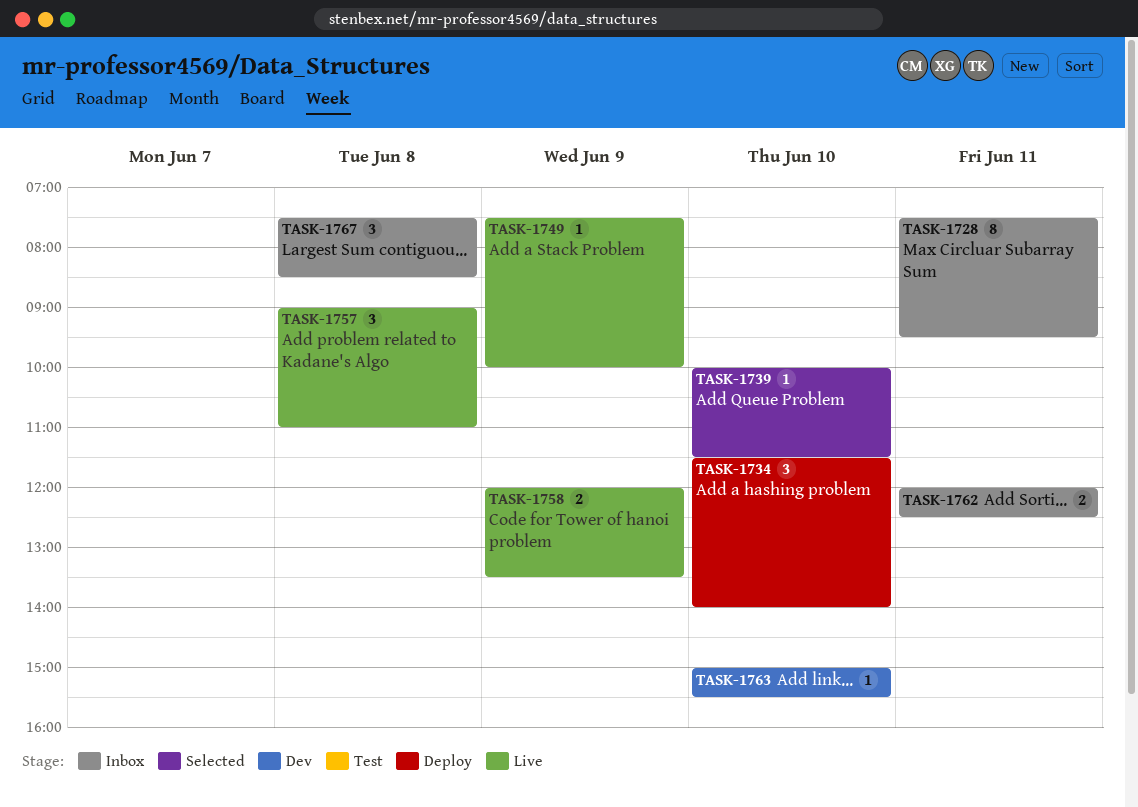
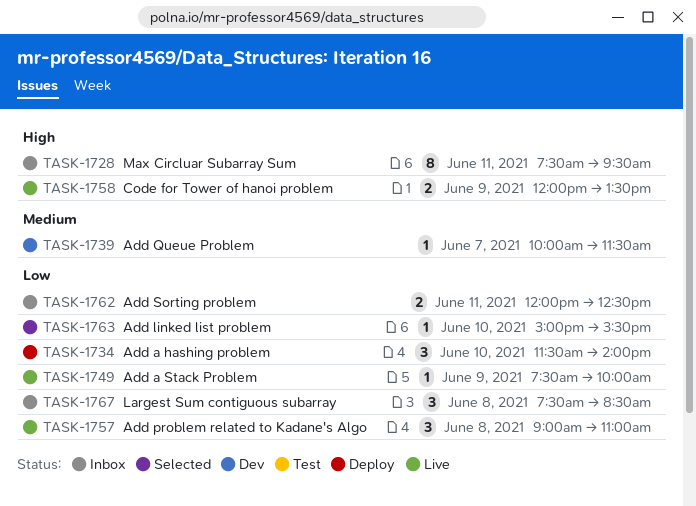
TASK-1739, status: Selected -> Dev
TASK-1739, day: Jun 10 -> Jun 7
TASK-1763, status: Dev -> Selected

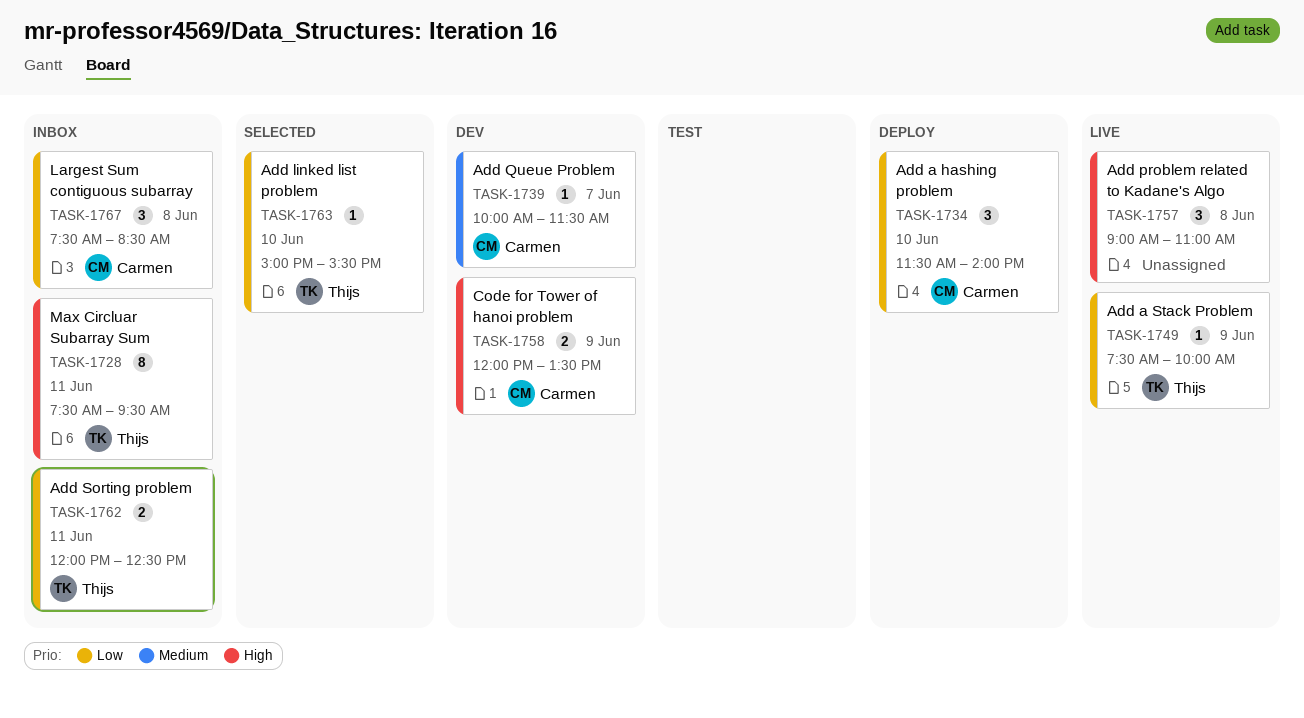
TASK-1757, priority: Low -> High
TASK-1758, status: Live -> Dev

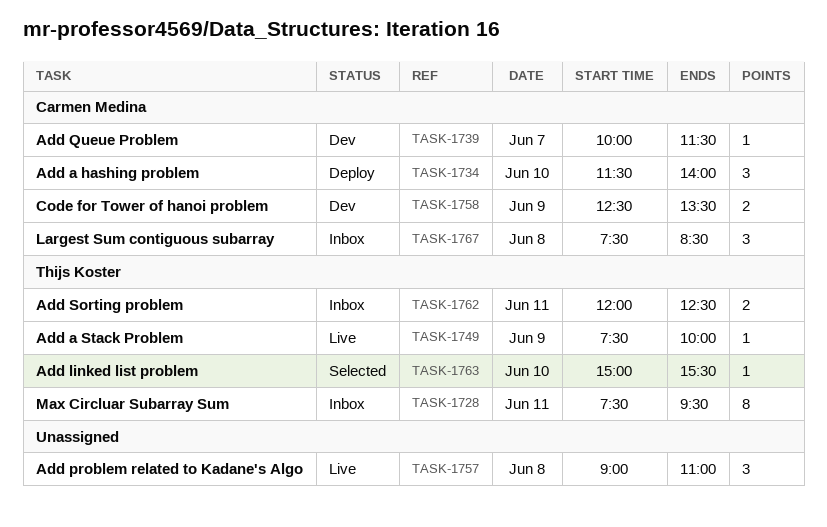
TASK-1758, begins: 12:00 -> 12:30

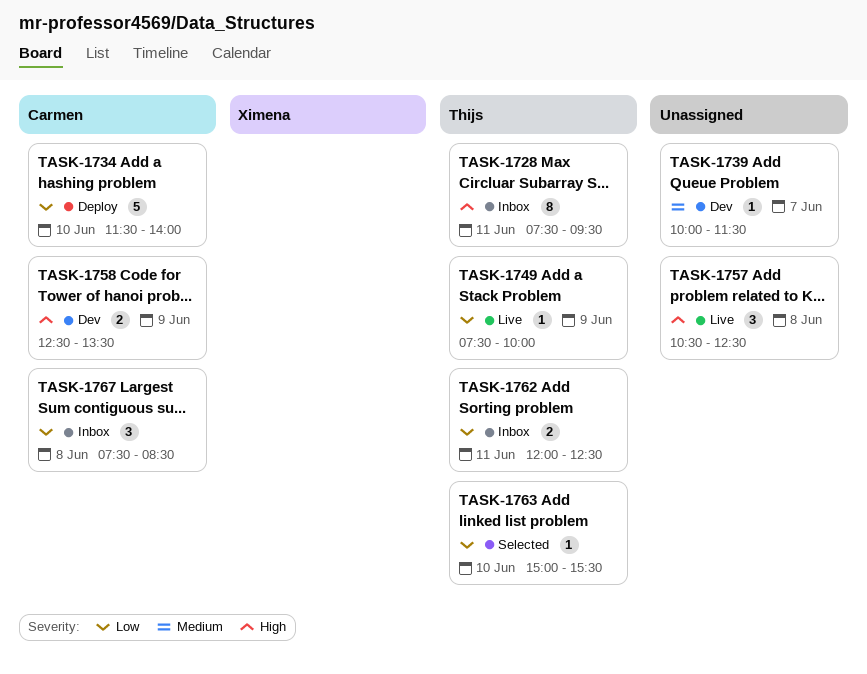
TASK-1734, estimate: 3 -> 5
TASK-1739, owner: Carmen Medina -> none
TASK-1757, begins: 09:00 -> 10:30
TASK-1757, ends: 11:00 -> 12:30

